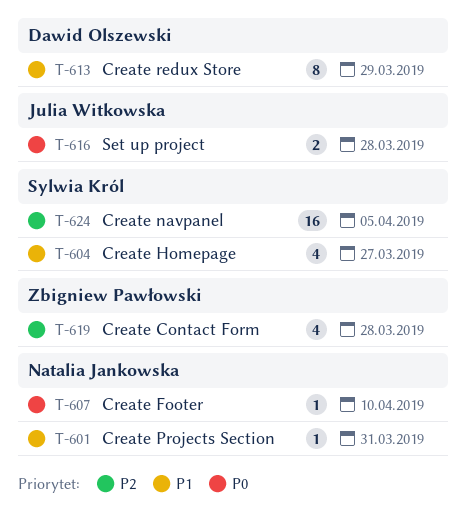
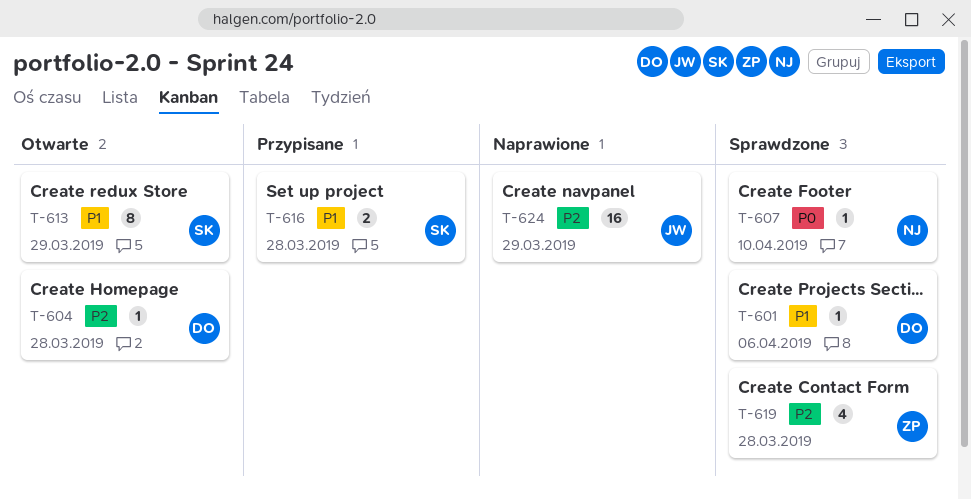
T-601, owner: Natalia Jankowska -> Dawid Olszewski
T-601, due: Mar 31 -> Apr 6
T-604, owner: Sylwia Król -> Dawid Olszewski
T-604, priority: P1 -> P2
T-604, estimate: 4 -> 1
T-604, due: Mar 27 -> Mar 28
T-613, owner: Dawid Olszewski -> Sylwia Król
T-616, owner: Julia Witkowska -> Sylwia Król
T-616, priority: P0 -> P1
T-624, owner: Sylwia Król -> Julia Witkowska
T-624, due: Apr 5 -> Mar 29

